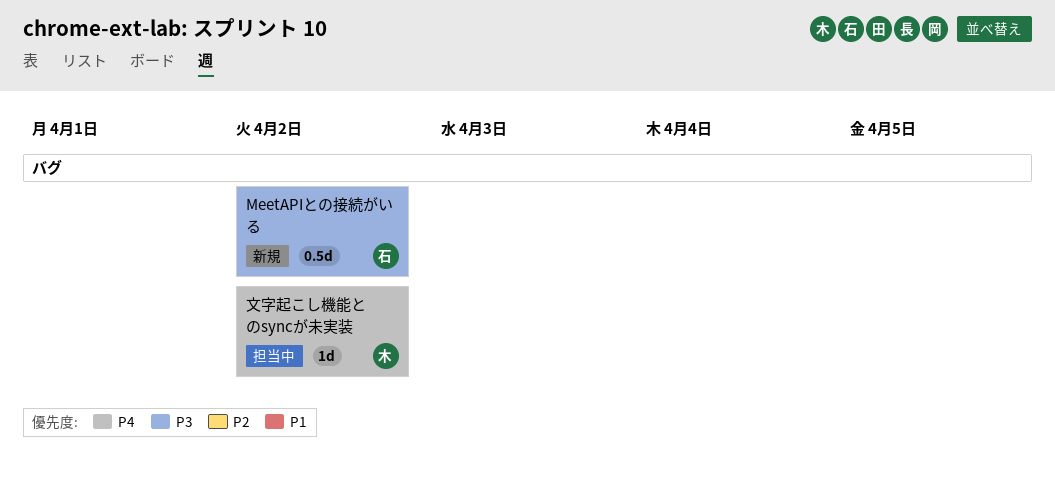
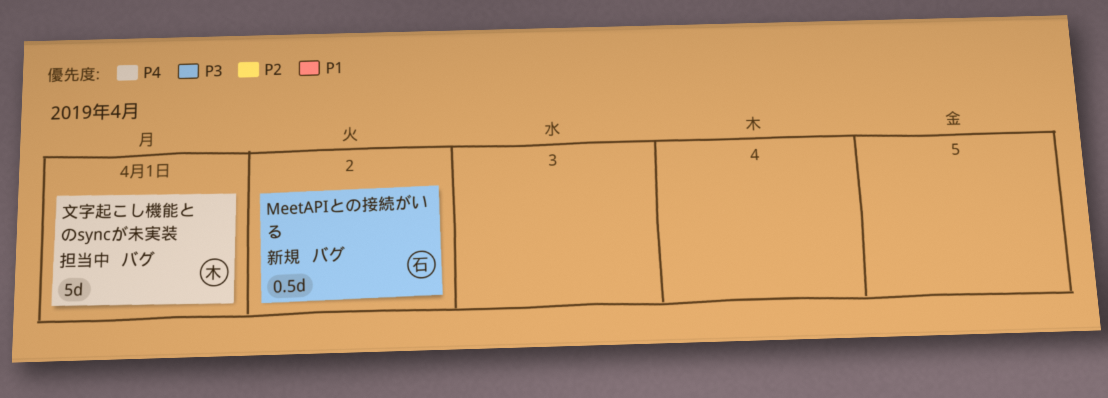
文字起こし機能とのsyncが未実装, estimate: 1d -> 5d
文字起こし機能とのsyncが未実装, due: Apr 2 -> Apr 1

